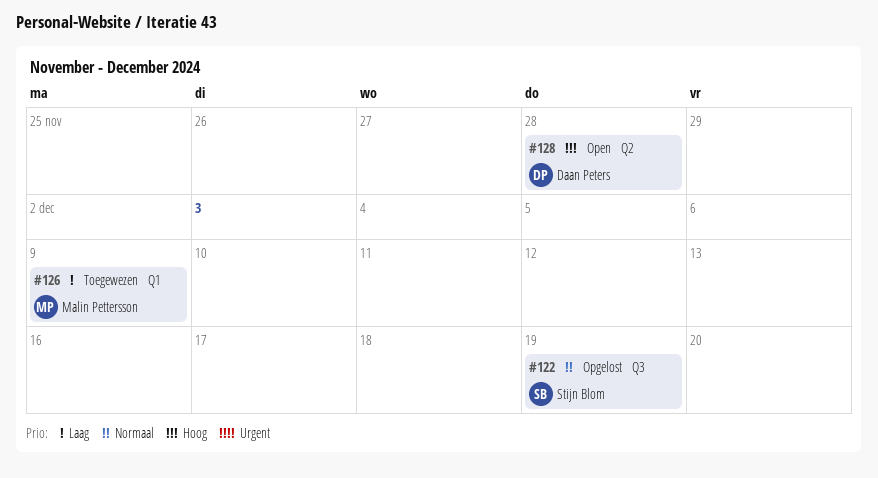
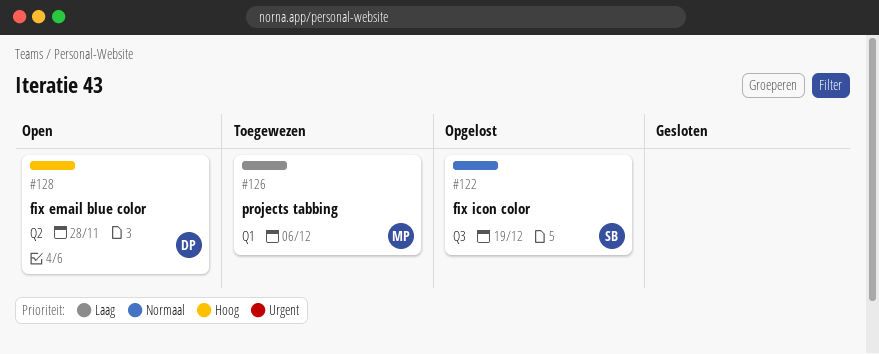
#126, due: Dec 9 -> Dec 6

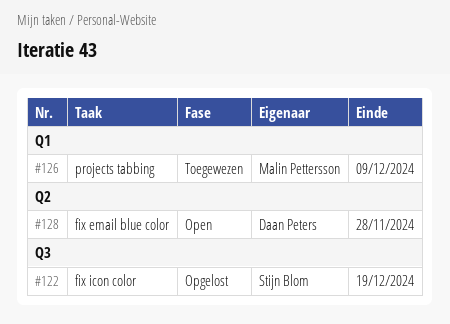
#126, due: Dec 6 -> Dec 9

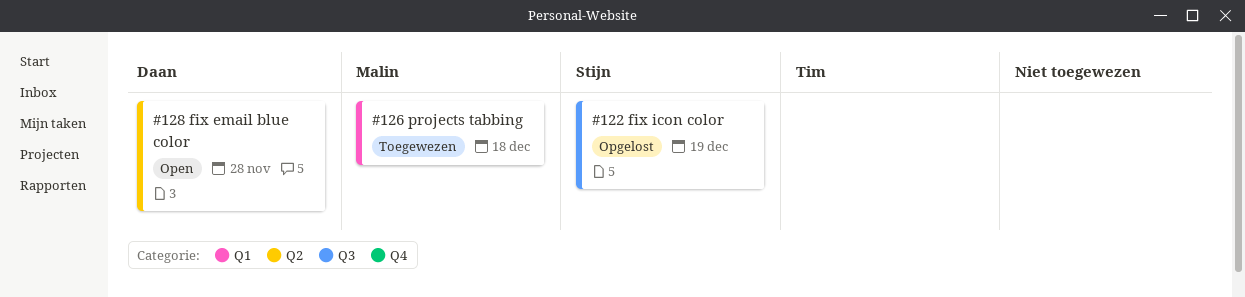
#126, due: Dec 9 -> Dec 18

